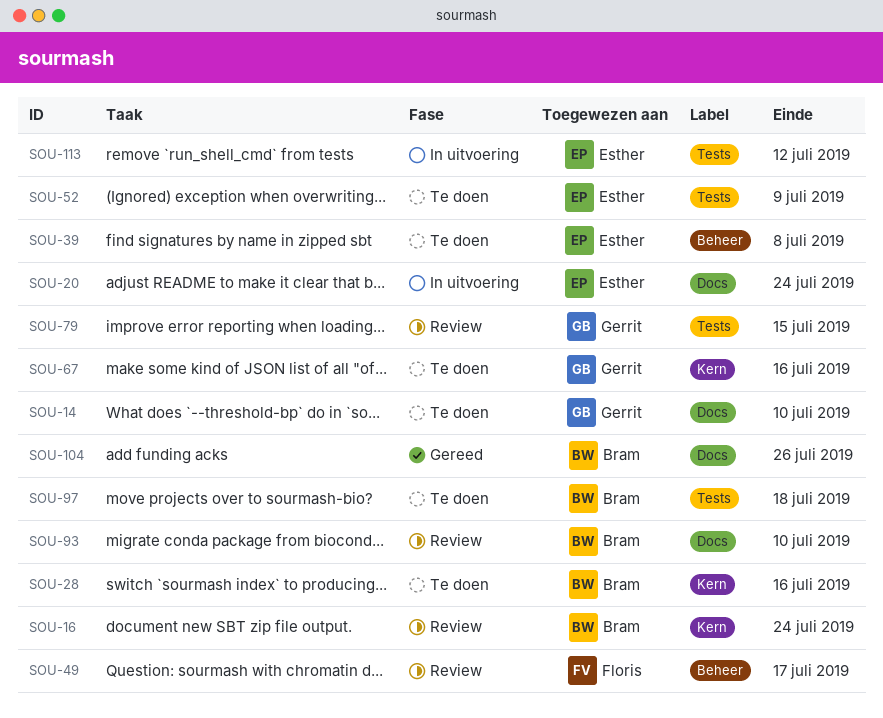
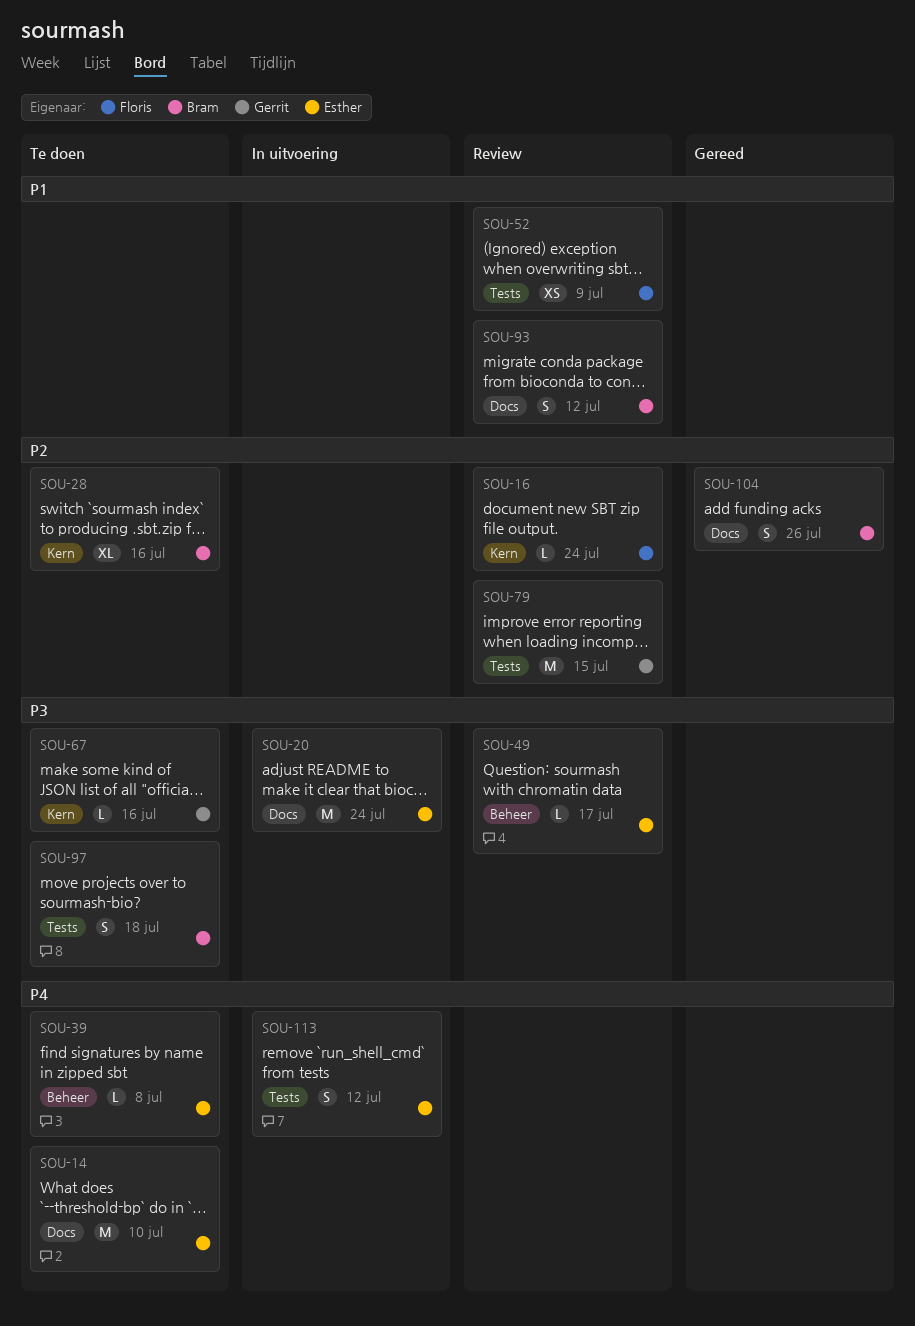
SOU-14, owner: Gerrit -> Esther
SOU-16, owner: Bram -> Floris
SOU-49, owner: Floris -> Esther
SOU-52, status: Te doen -> Review
SOU-52, owner: Esther -> Floris
SOU-93, due: Jul 10 -> Jul 12

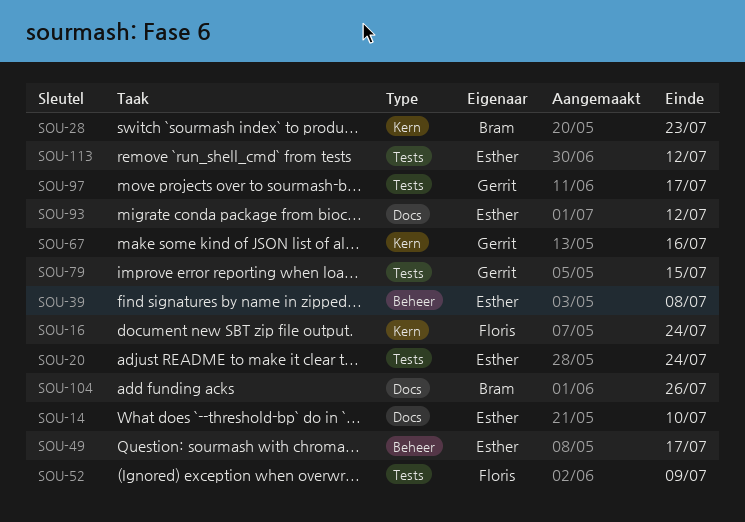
SOU-20, label: Docs -> Tests
SOU-28, due: Jul 16 -> Jul 23
SOU-93, owner: Bram -> Esther
SOU-97, owner: Bram -> Gerrit
SOU-97, due: Jul 18 -> Jul 17

